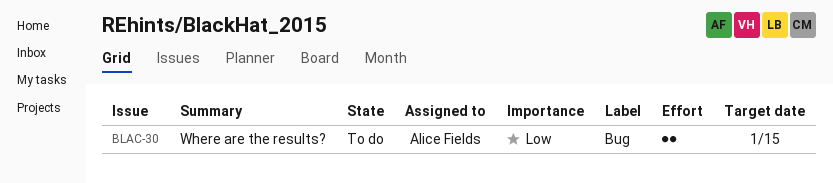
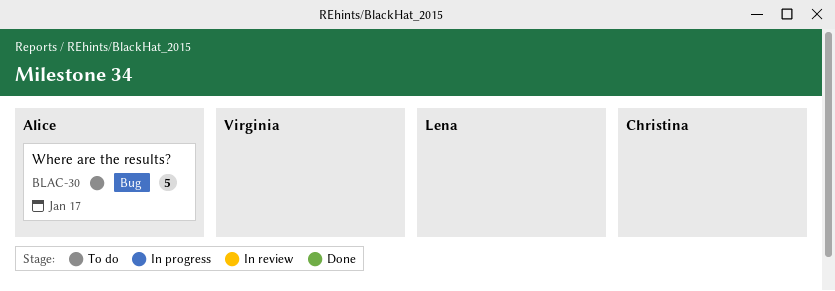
BLAC-30, estimate: 2 -> 5
BLAC-30, due: Jan 15 -> Jan 17

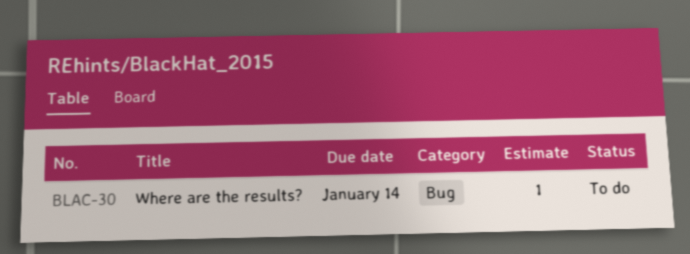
BLAC-30, estimate: 5 -> 1
BLAC-30, due: Jan 17 -> Jan 14

